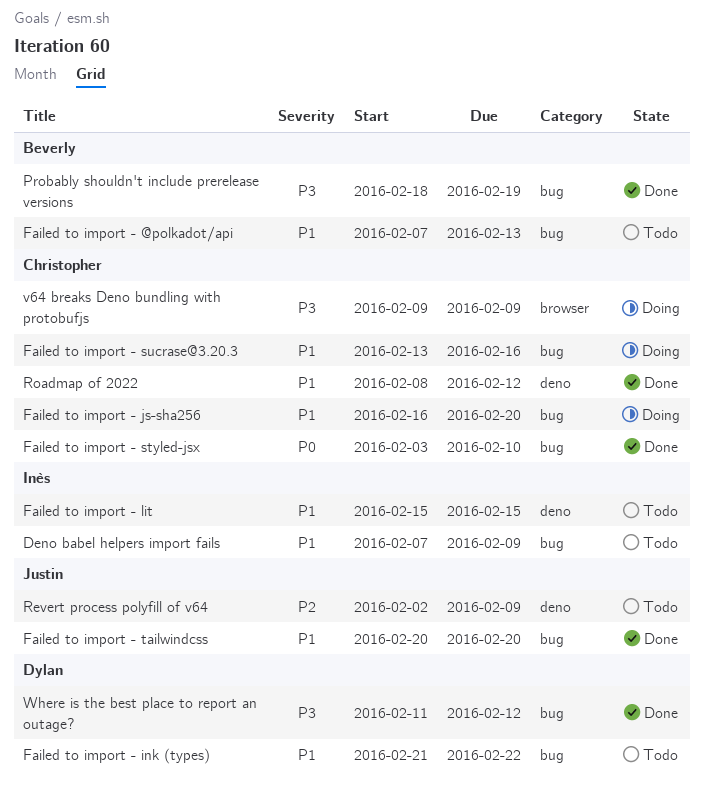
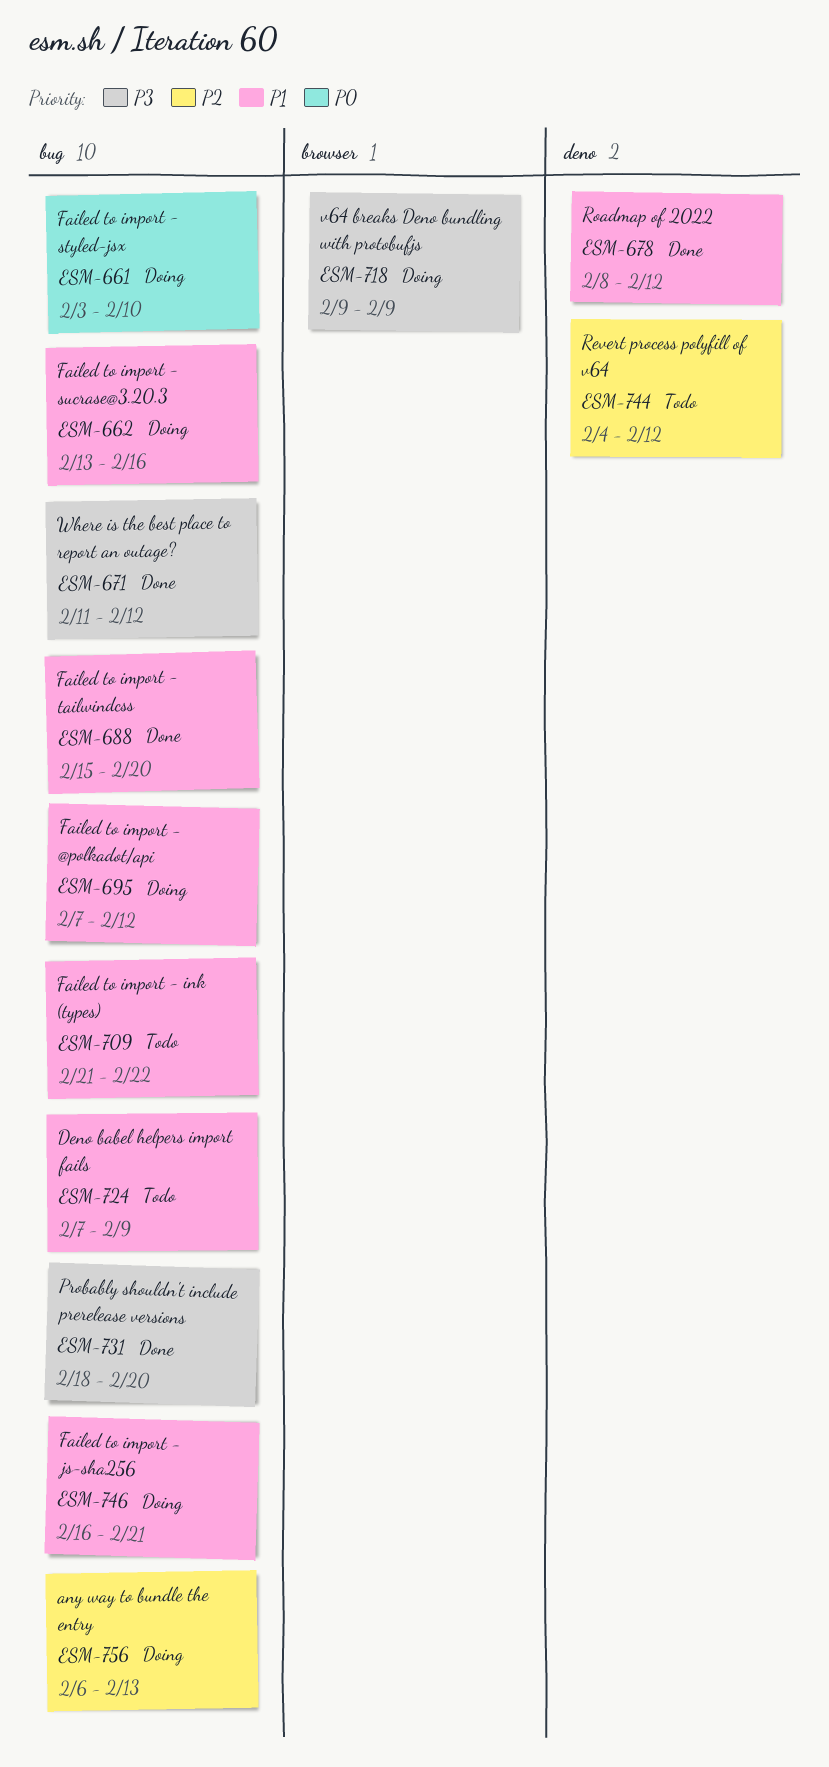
any way to bundle the entry: none -> present
Failed to import - @polkadot/api, status: Todo -> Doing
Failed to import - @polkadot/api, due: Feb 13 -> Feb 12
Failed to import - js-sha256, due: Feb 20 -> Feb 21
Failed to import - lit: present -> none
Failed to import - styled-jsx, status: Done -> Doing
Failed to import - tailwindcss, start: Feb 20 -> Feb 15
Probably shouldn't include prerelease versions, due: Feb 19 -> Feb 20
Revert process polyfill of v64, start: Feb 2 -> Feb 4
Revert process polyfill of v64, due: Feb 9 -> Feb 12

